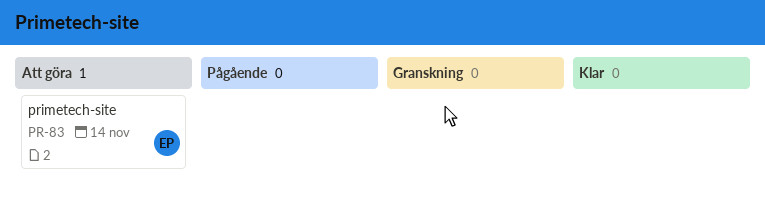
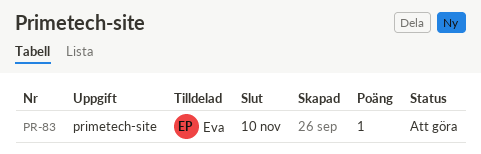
PR-83, due: Nov 14 -> Nov 10

